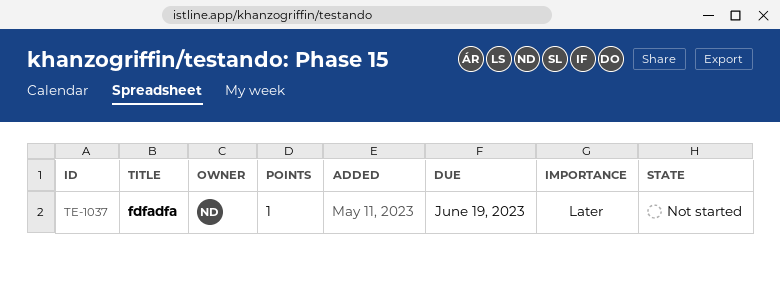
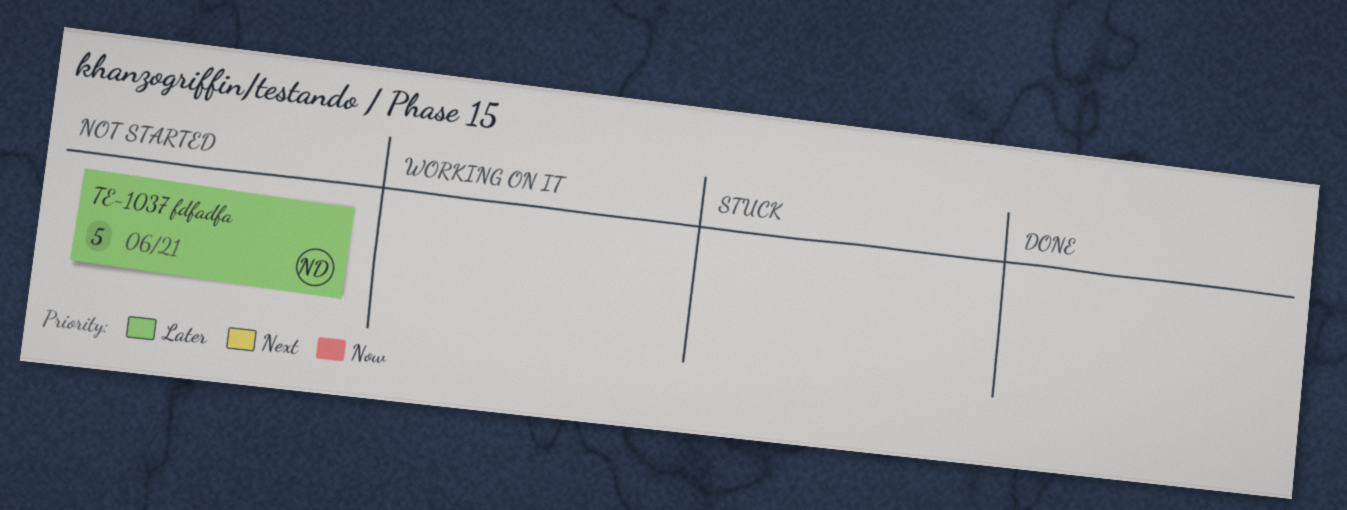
TE-1037, estimate: 1 -> 5
TE-1037, due: Jun 19 -> Jun 21

